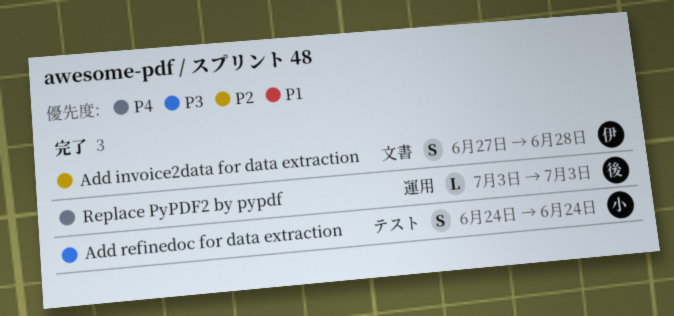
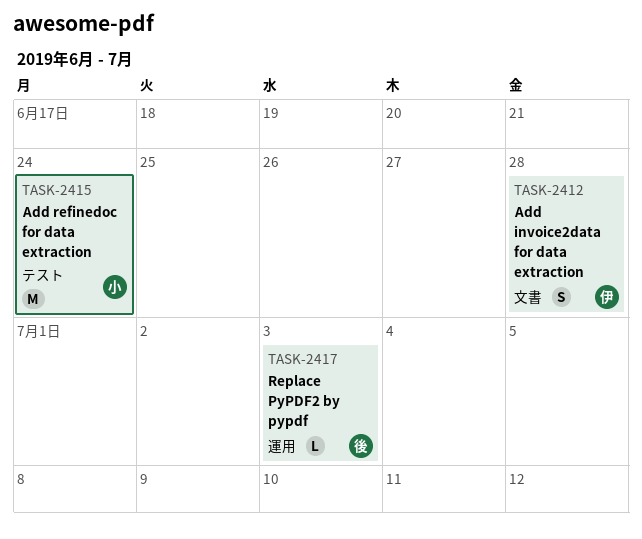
Add refinedoc for data extraction, estimate: S -> M

